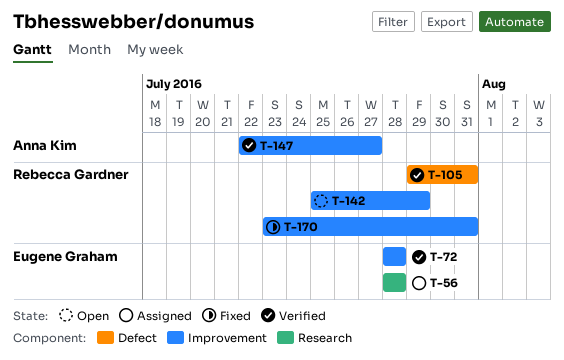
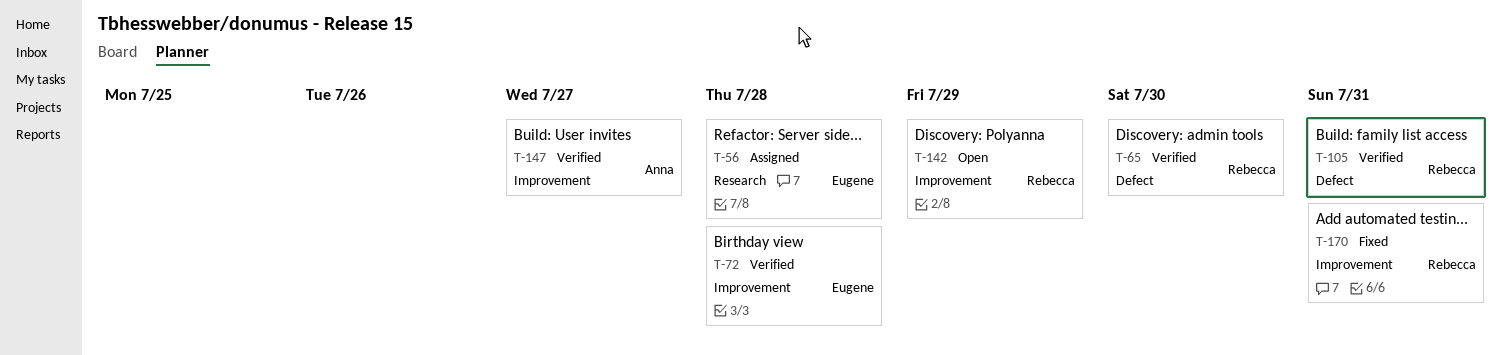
T-65: none -> present

